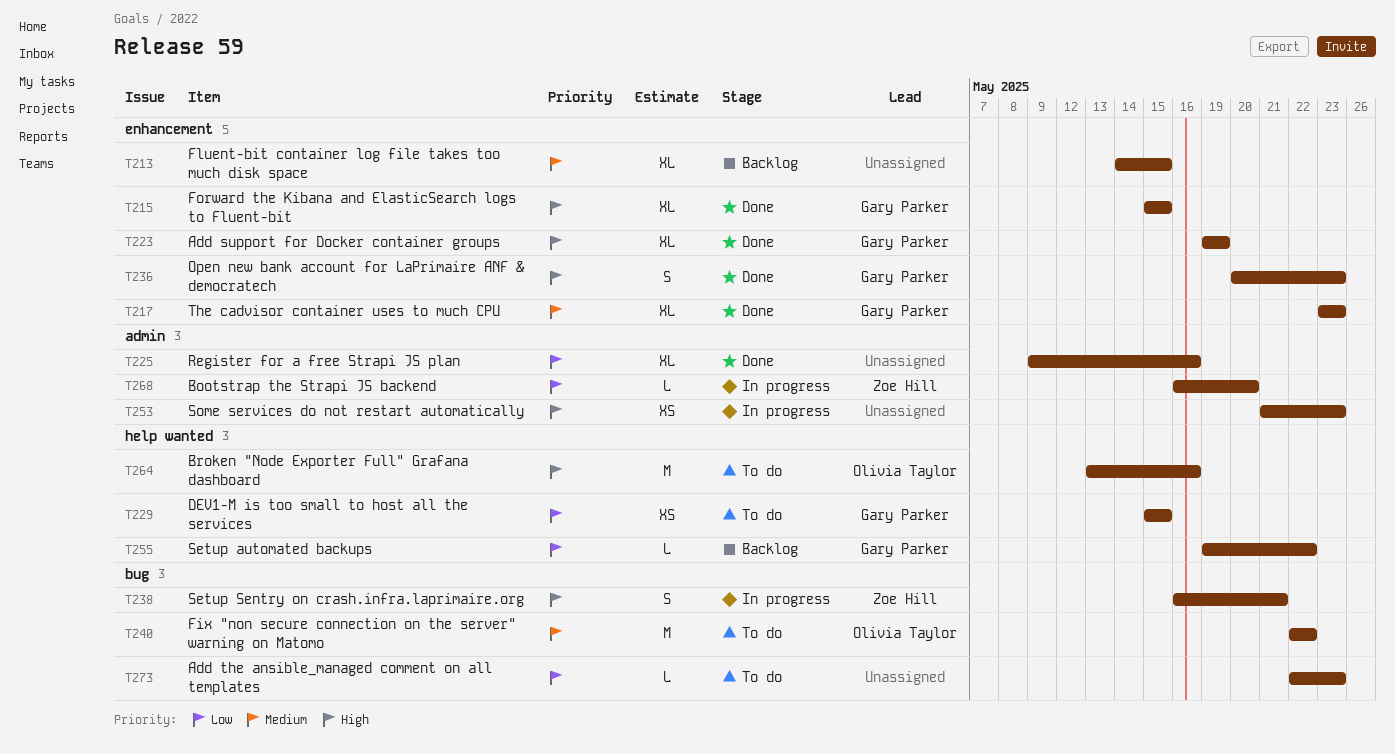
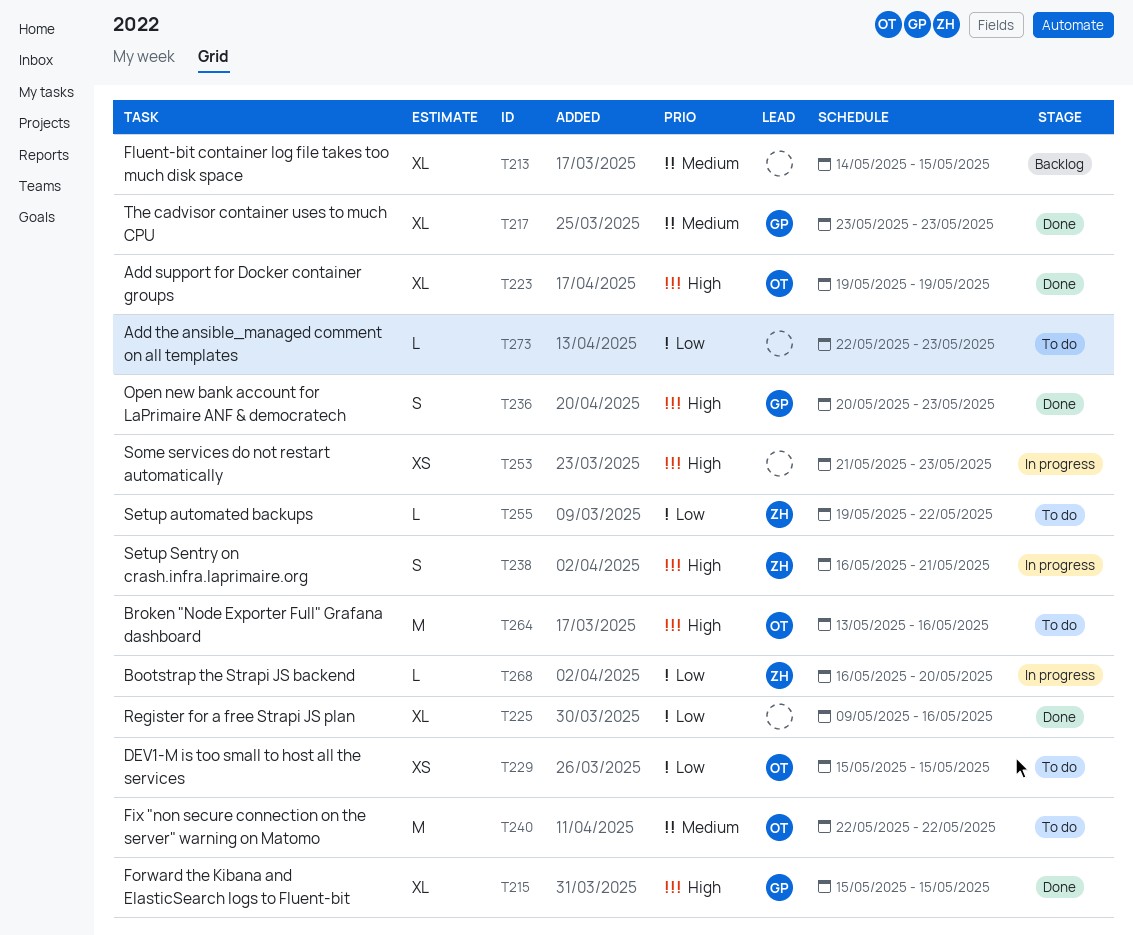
T223, owner: Gary Parker -> Olivia Taylor
T229, owner: Gary Parker -> Olivia Taylor
T255, status: Backlog -> To do
T255, owner: Gary Parker -> Zoe Hill

